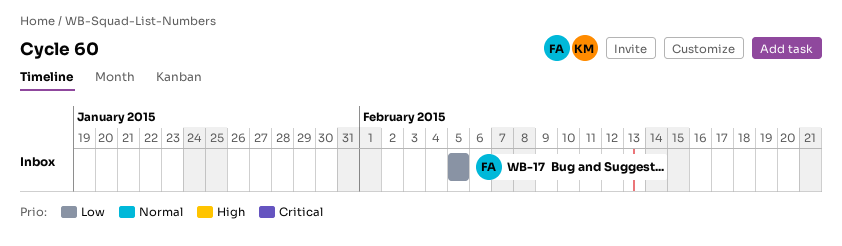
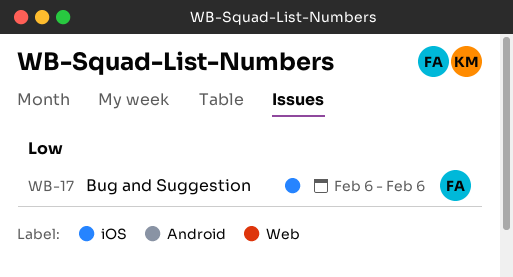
WB-17, start: Feb 5 -> Feb 6
WB-17, due: Feb 5 -> Feb 6

